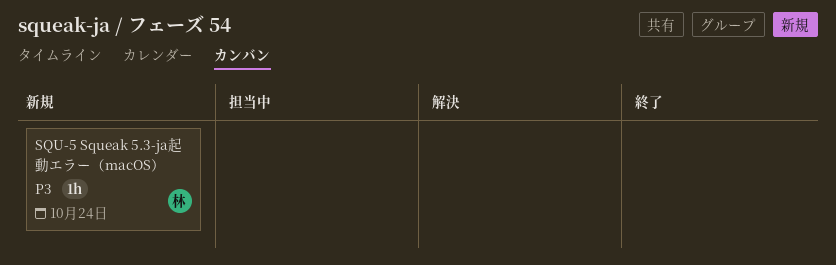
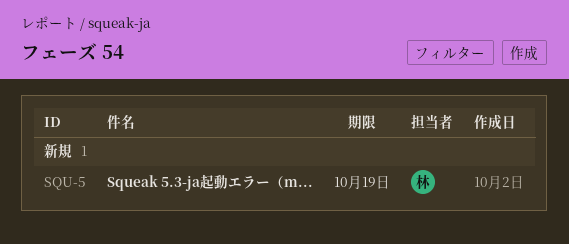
SQU-5, due: Oct 24 -> Oct 19

